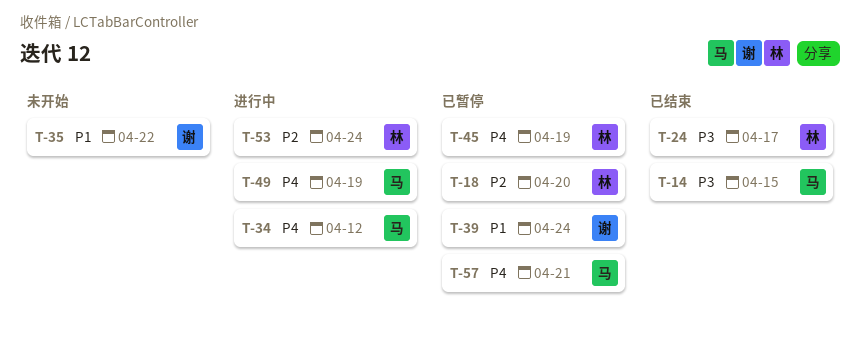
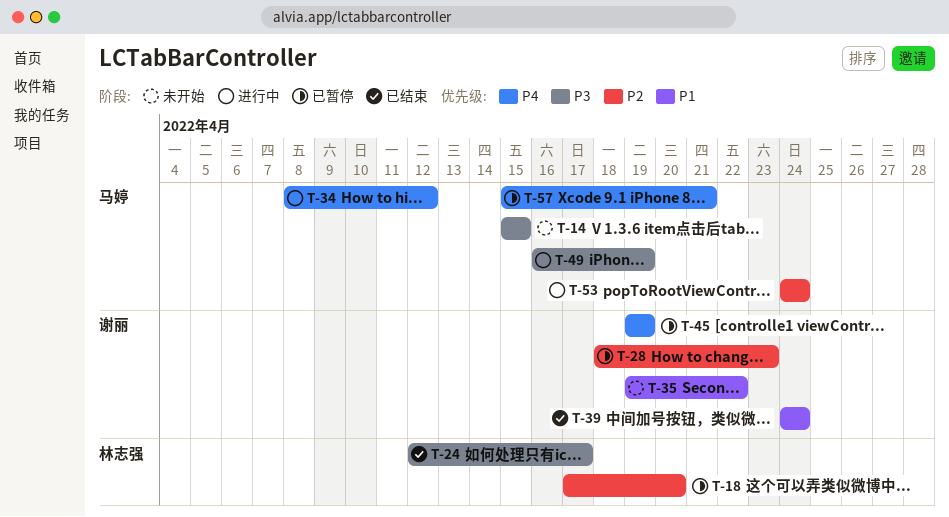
T-14, status: 已结束 -> 未开始
T-28: none -> present
T-39, status: 已暂停 -> 已结束
T-45, owner: 林志强 -> 谢丽
T-49, priority: P4 -> P3
T-53, owner: 林志强 -> 马婷

